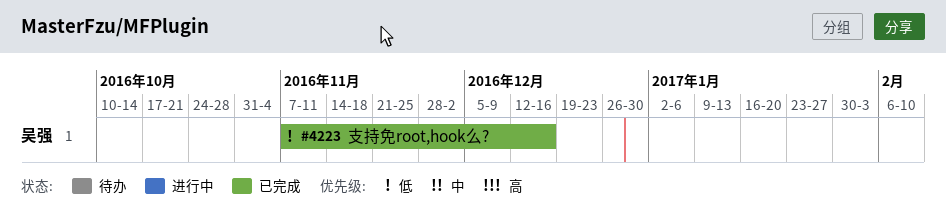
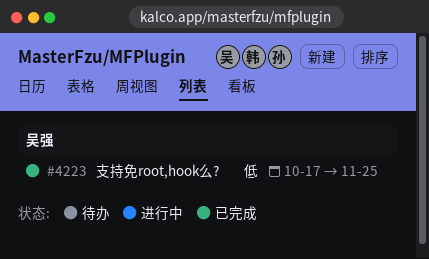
#4223, start: Nov 7 -> Oct 17
#4223, due: Dec 16 -> Nov 25

